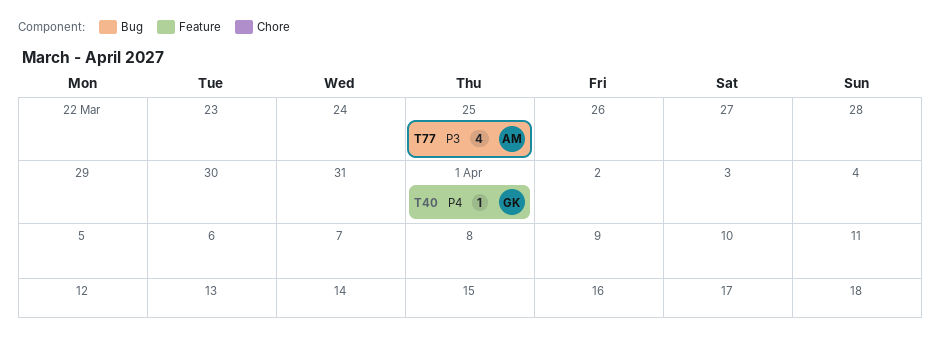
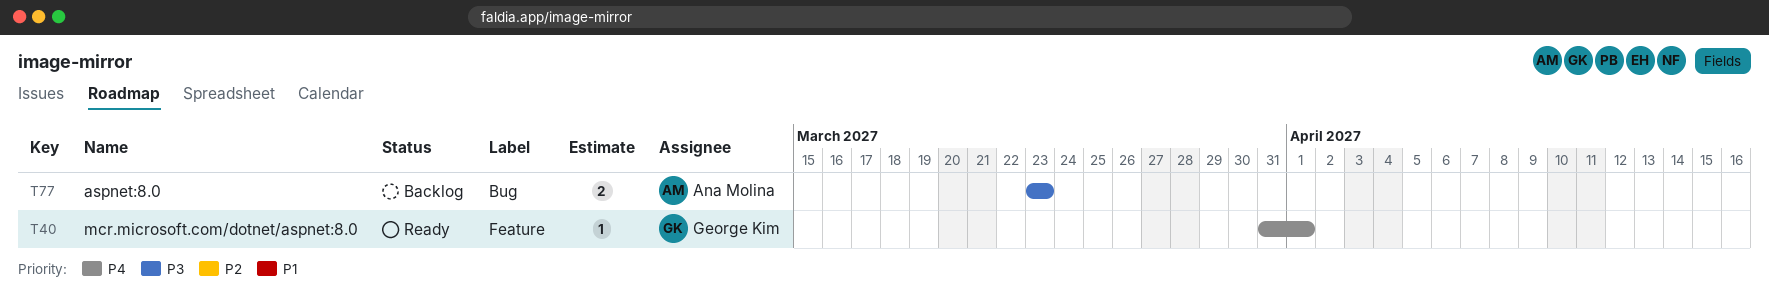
T77, estimate: 4 -> 2
T77, due: Mar 25 -> Mar 23

